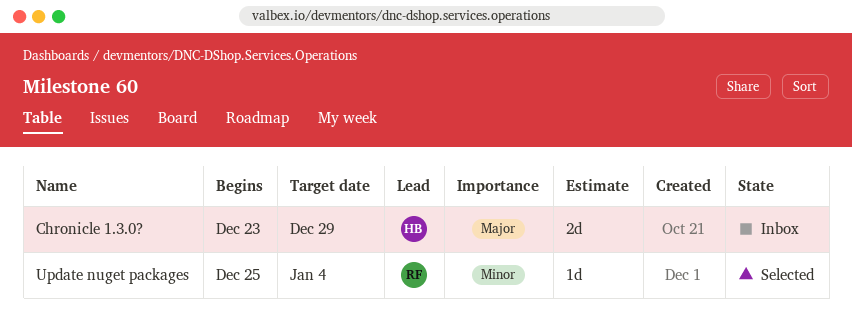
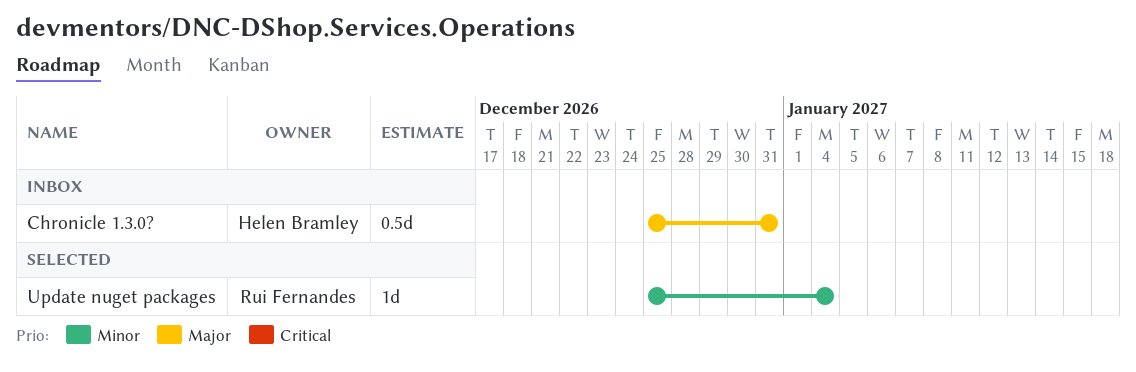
Chronicle 1.3.0?, estimate: 2d -> 0.5d
Chronicle 1.3.0?, start: Dec 23 -> Dec 25
Chronicle 1.3.0?, due: Dec 29 -> Dec 31

